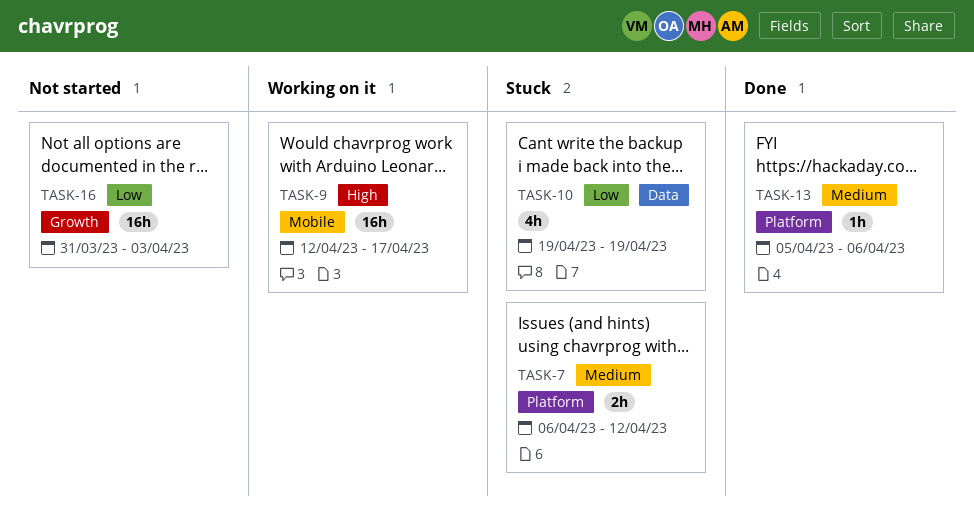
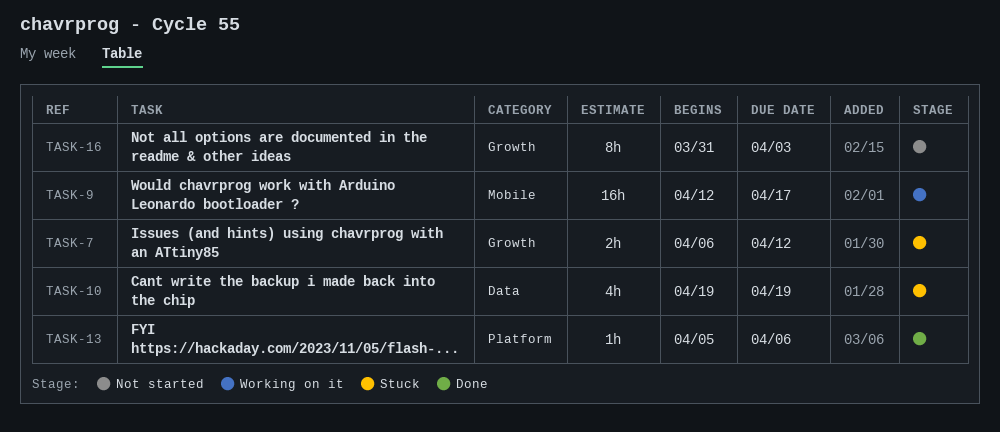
TASK-7, label: Platform -> Growth
TASK-16, estimate: 16h -> 8h

